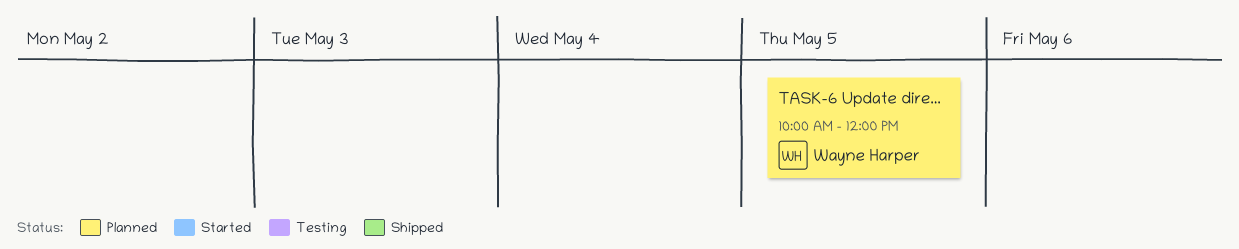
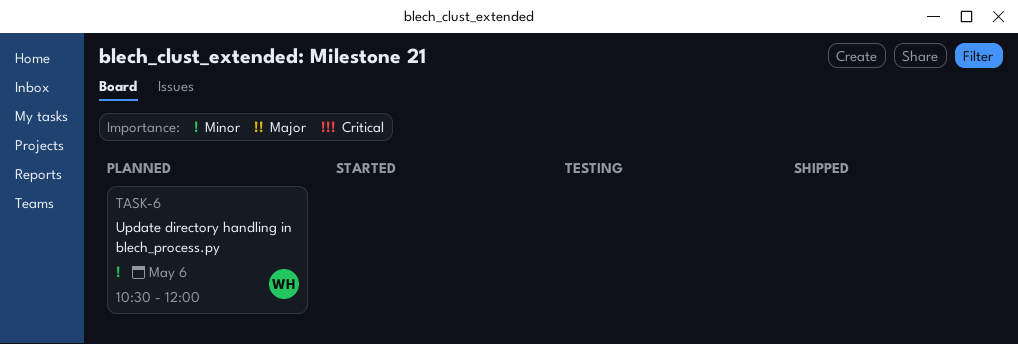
TASK-6, day: May 5 -> May 6
TASK-6, begins: 10:00 -> 10:30

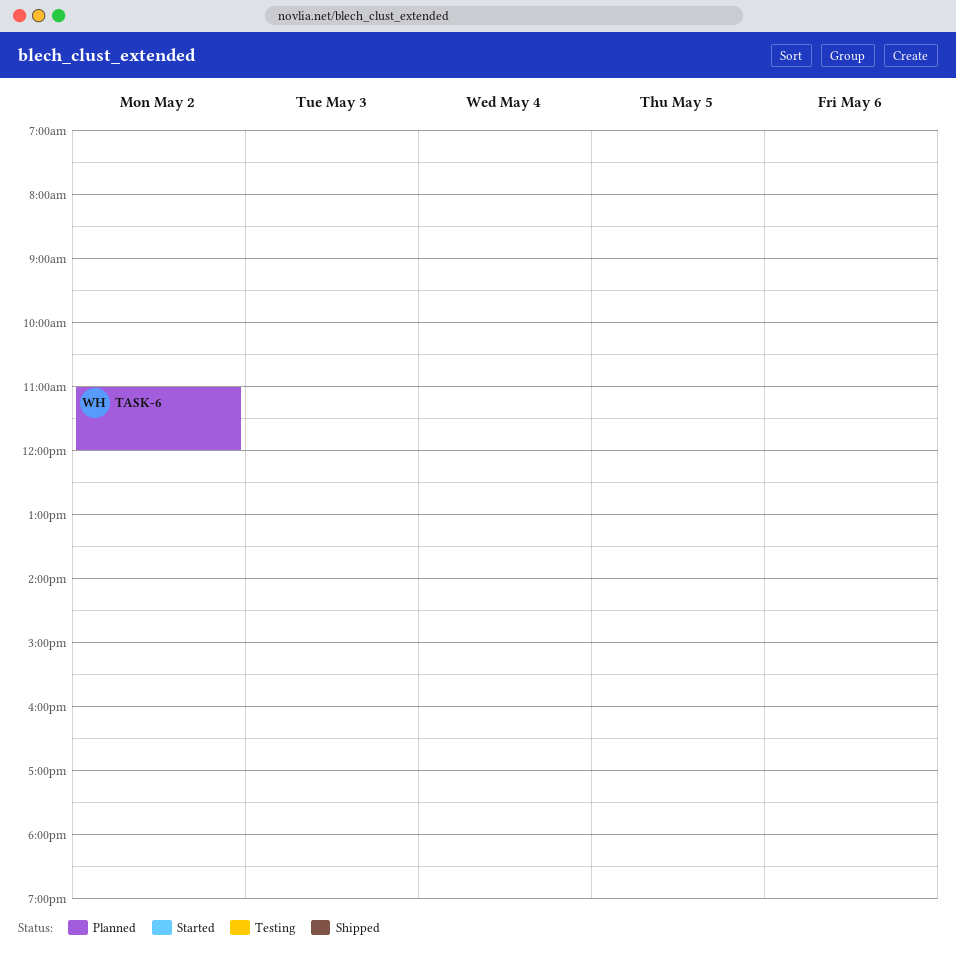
TASK-6, day: May 6 -> May 2
TASK-6, begins: 10:30 -> 11:00

